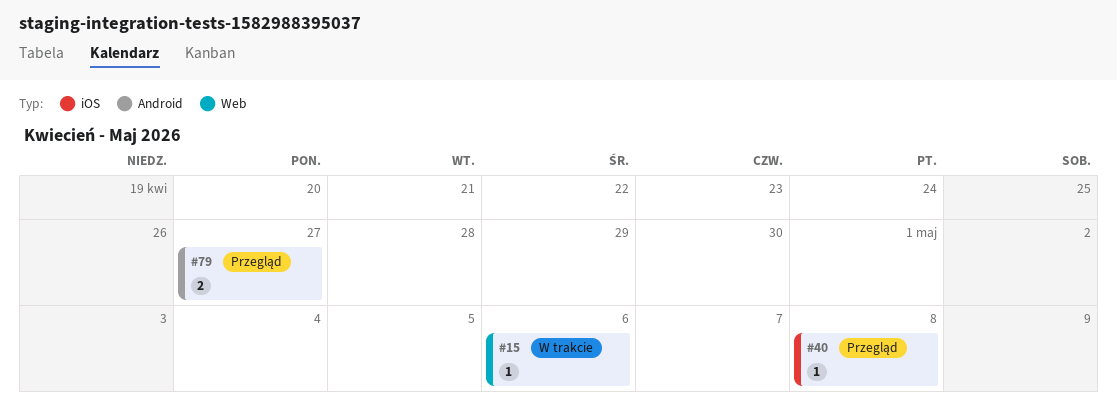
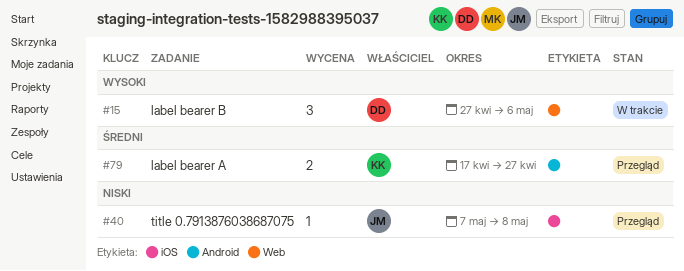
#15, estimate: 1 -> 3

